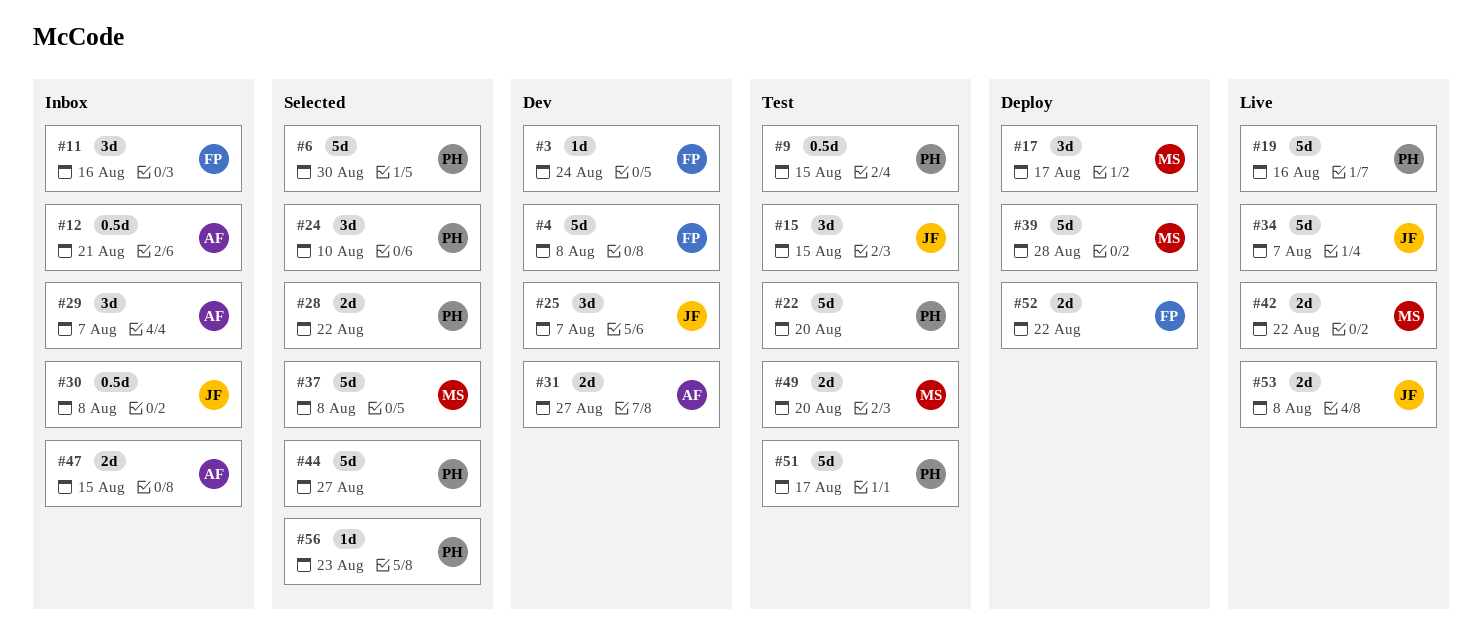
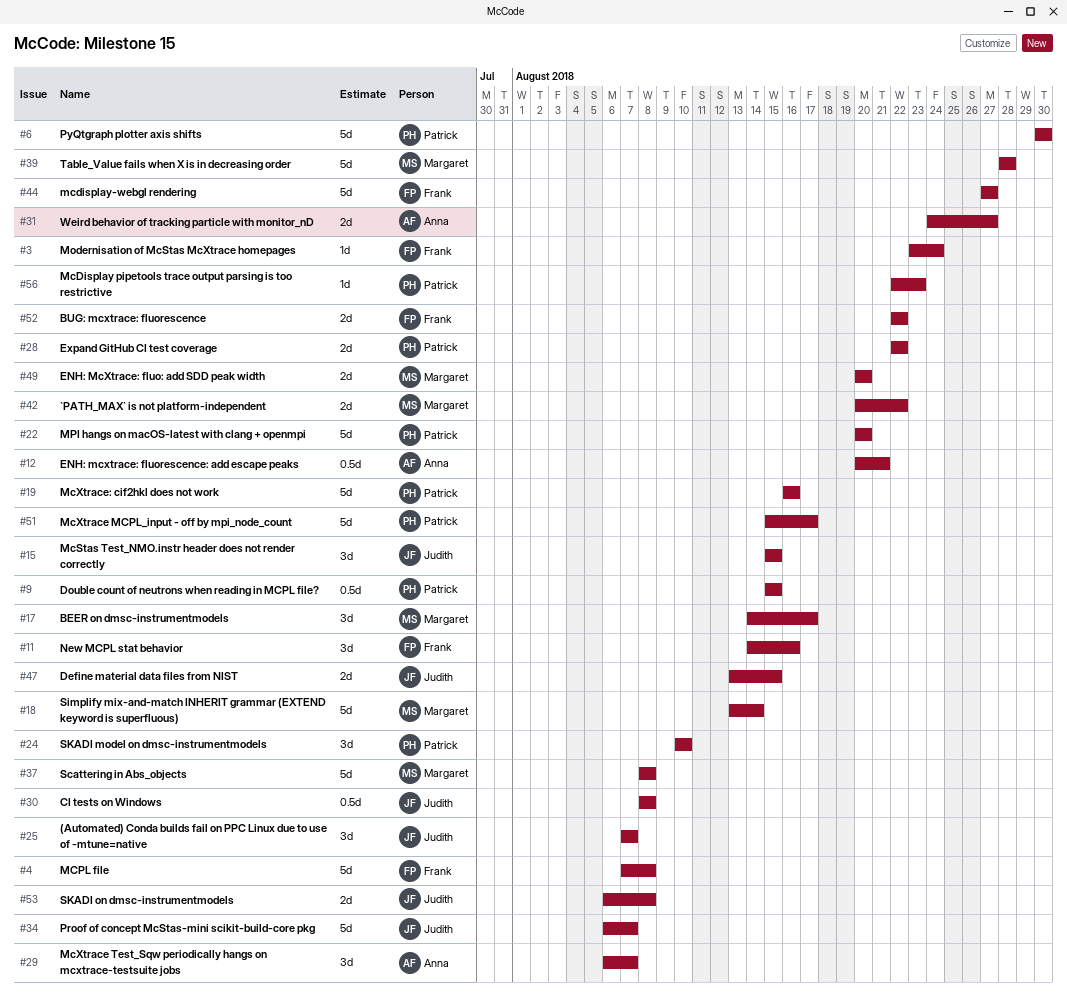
#18: none -> present
#44, owner: Patrick -> Frank
#47, owner: Anna -> Judith

